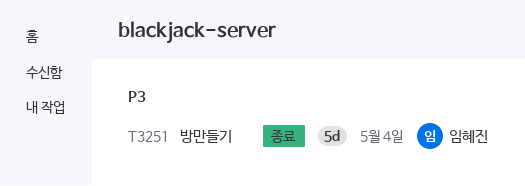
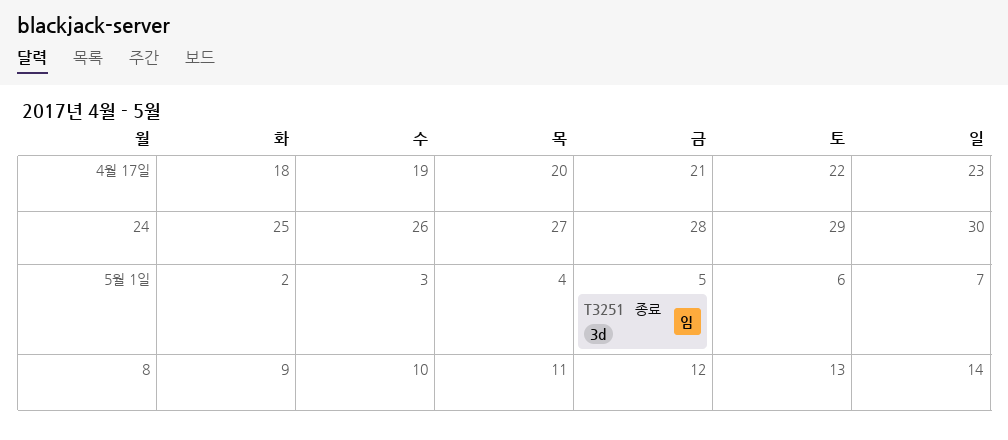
T3251, estimate: 5d -> 3d
T3251, due: May 4 -> May 5

